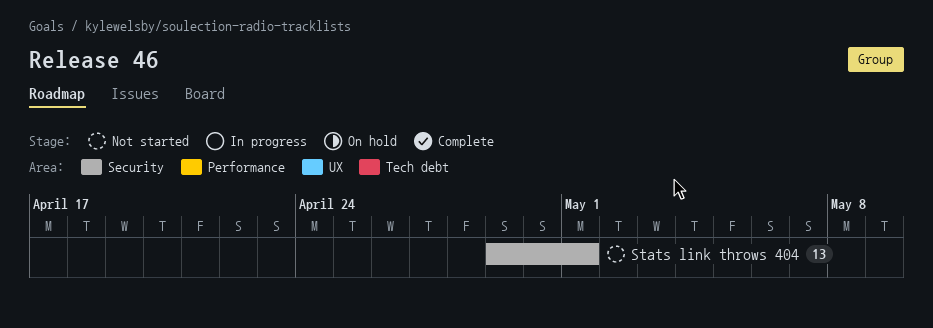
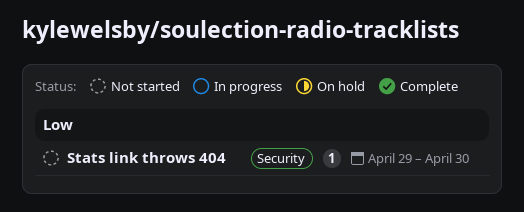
Stats link throws 404, estimate: 13 -> 1
Stats link throws 404, due: May 1 -> Apr 30

